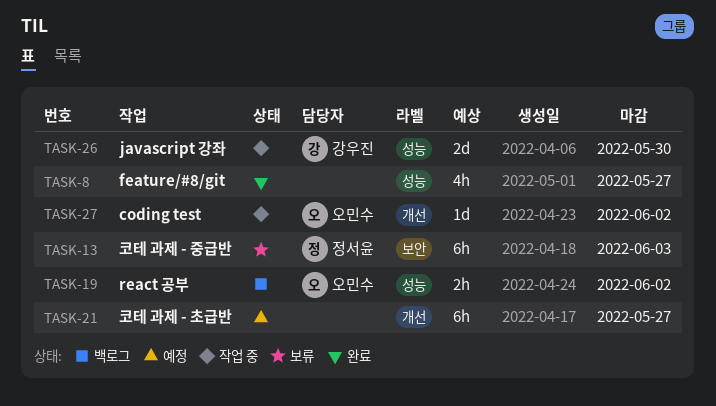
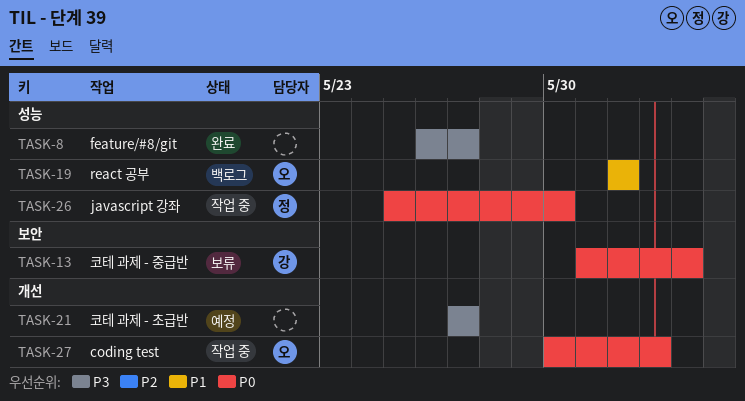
TASK-13, owner: 정서윤 -> 강우진
TASK-19, due: Jun 2 -> Jun 1
TASK-26, owner: 강우진 -> 정서윤

